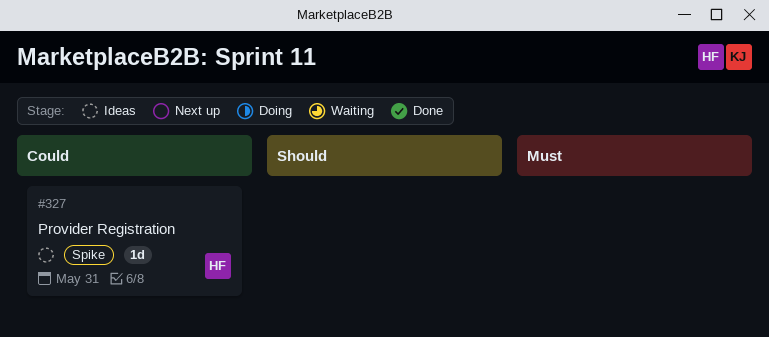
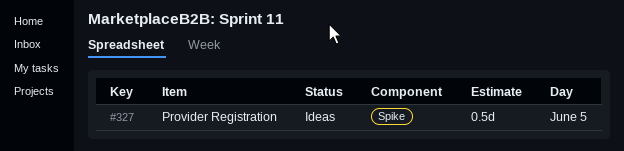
#327, estimate: 1d -> 0.5d
#327, day: May 31 -> Jun 5

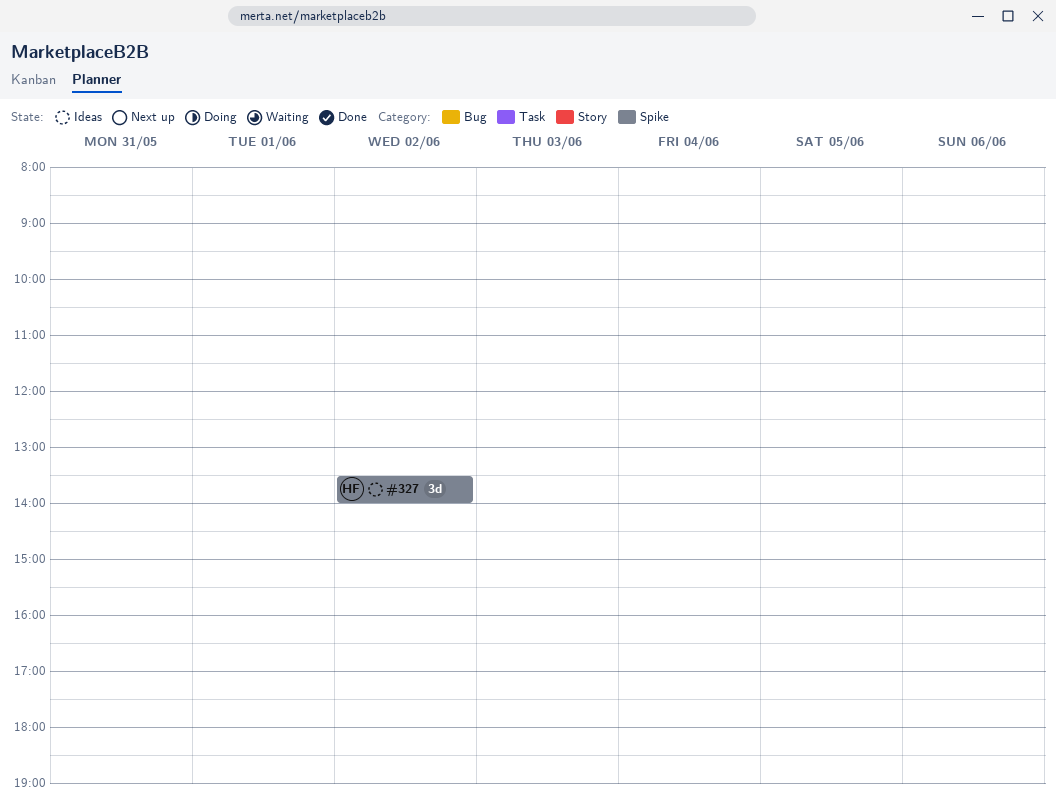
#327, estimate: 0.5d -> 3d
#327, day: Jun 5 -> Jun 2

